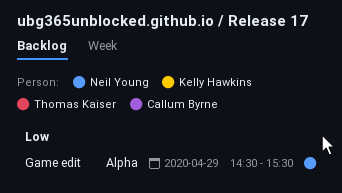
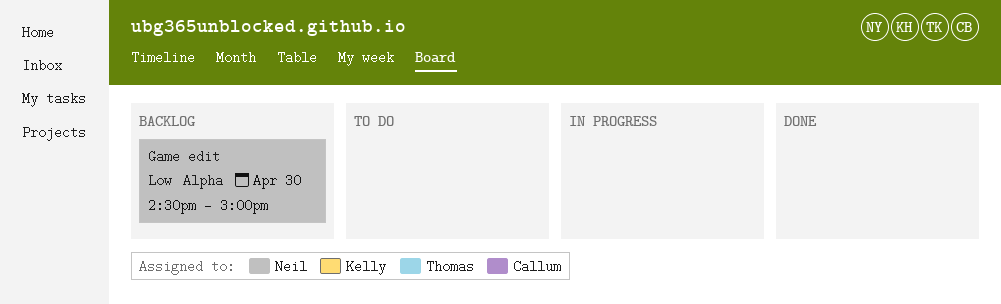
Game edit, day: Apr 29 -> Apr 30
Game edit, ends: 15:30 -> 15:00

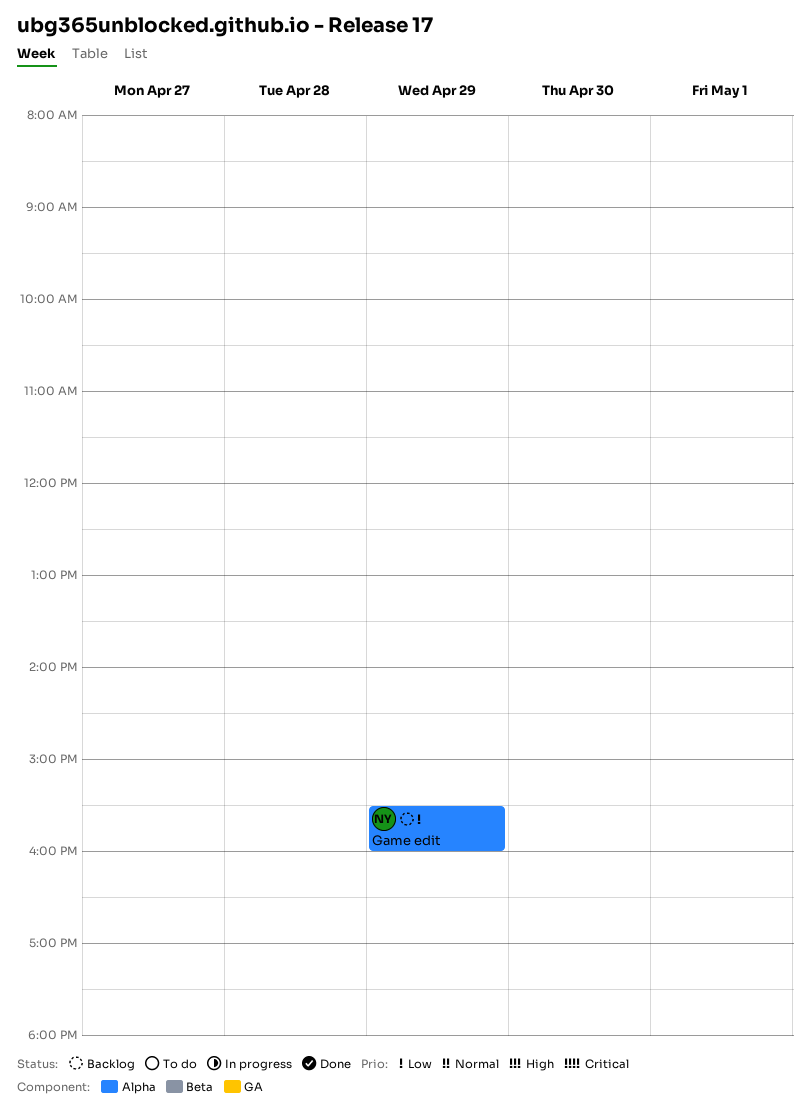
Game edit, day: Apr 30 -> Apr 29
Game edit, begins: 14:30 -> 15:30
Game edit, ends: 15:00 -> 16:00

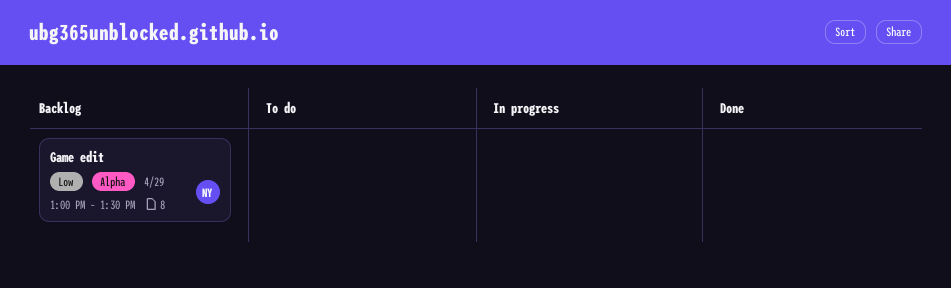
Game edit, begins: 15:30 -> 13:00
Game edit, ends: 16:00 -> 13:30

